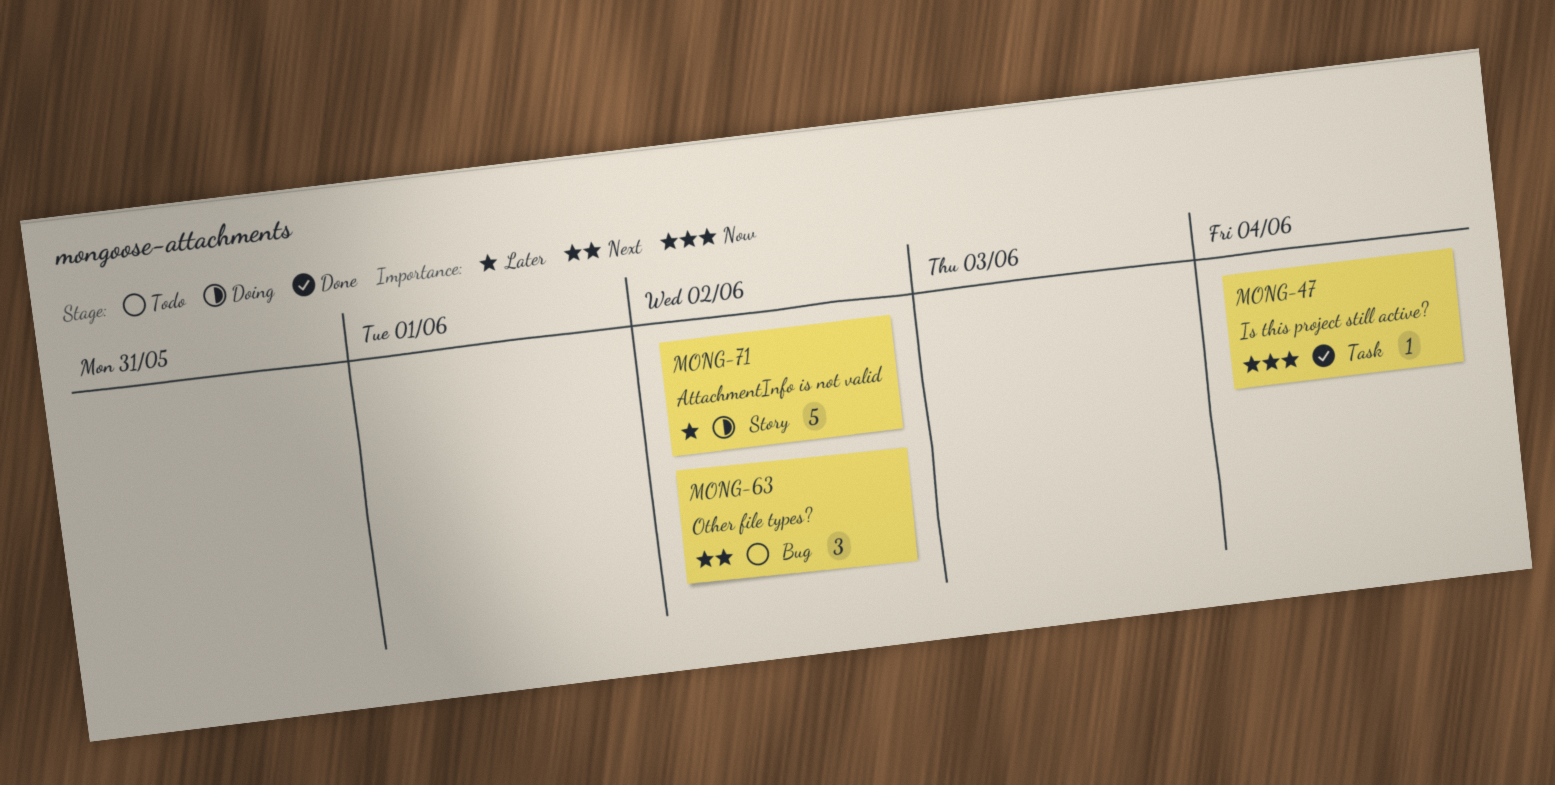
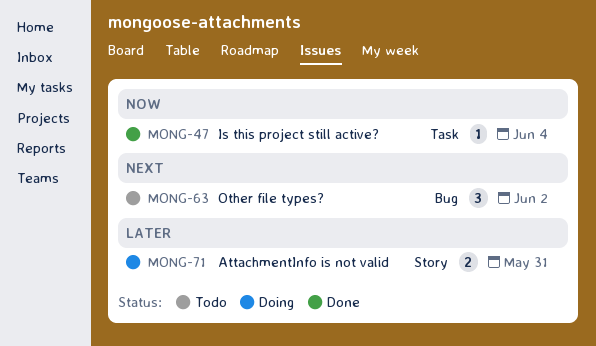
MONG-71, estimate: 5 -> 2
MONG-71, due: Jun 2 -> May 31

